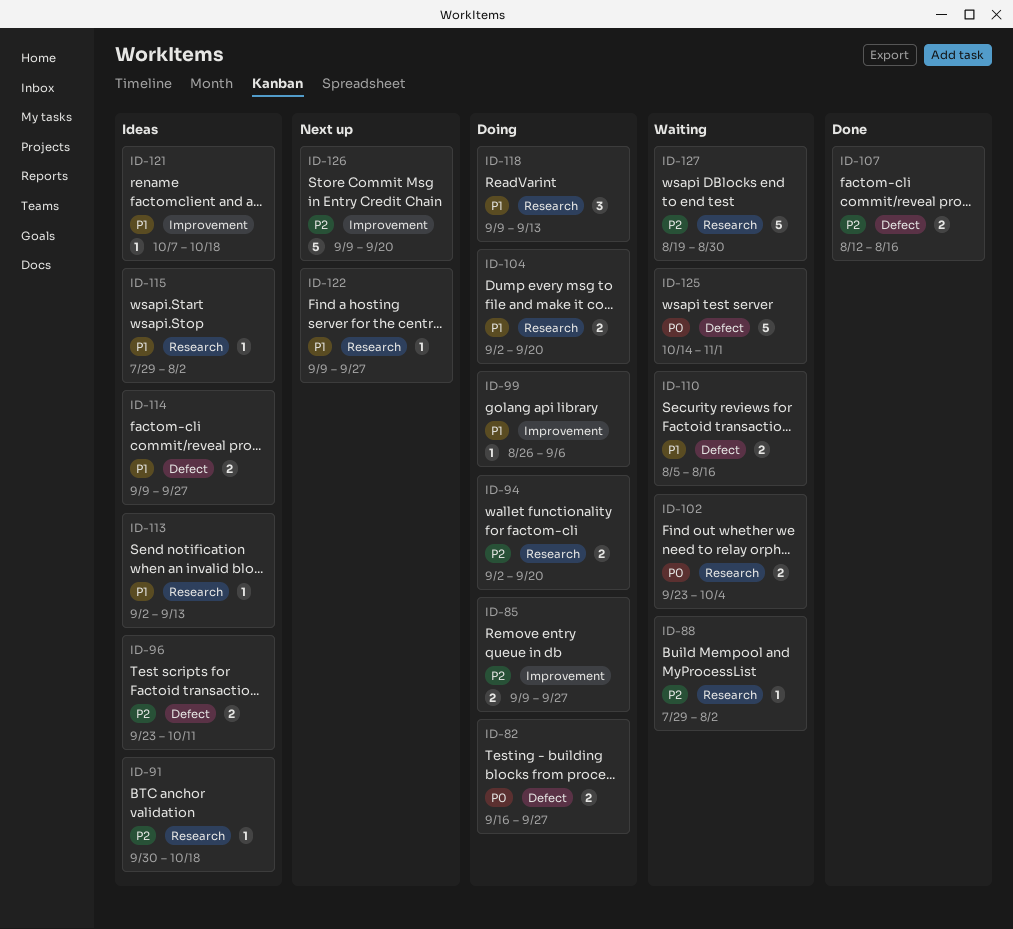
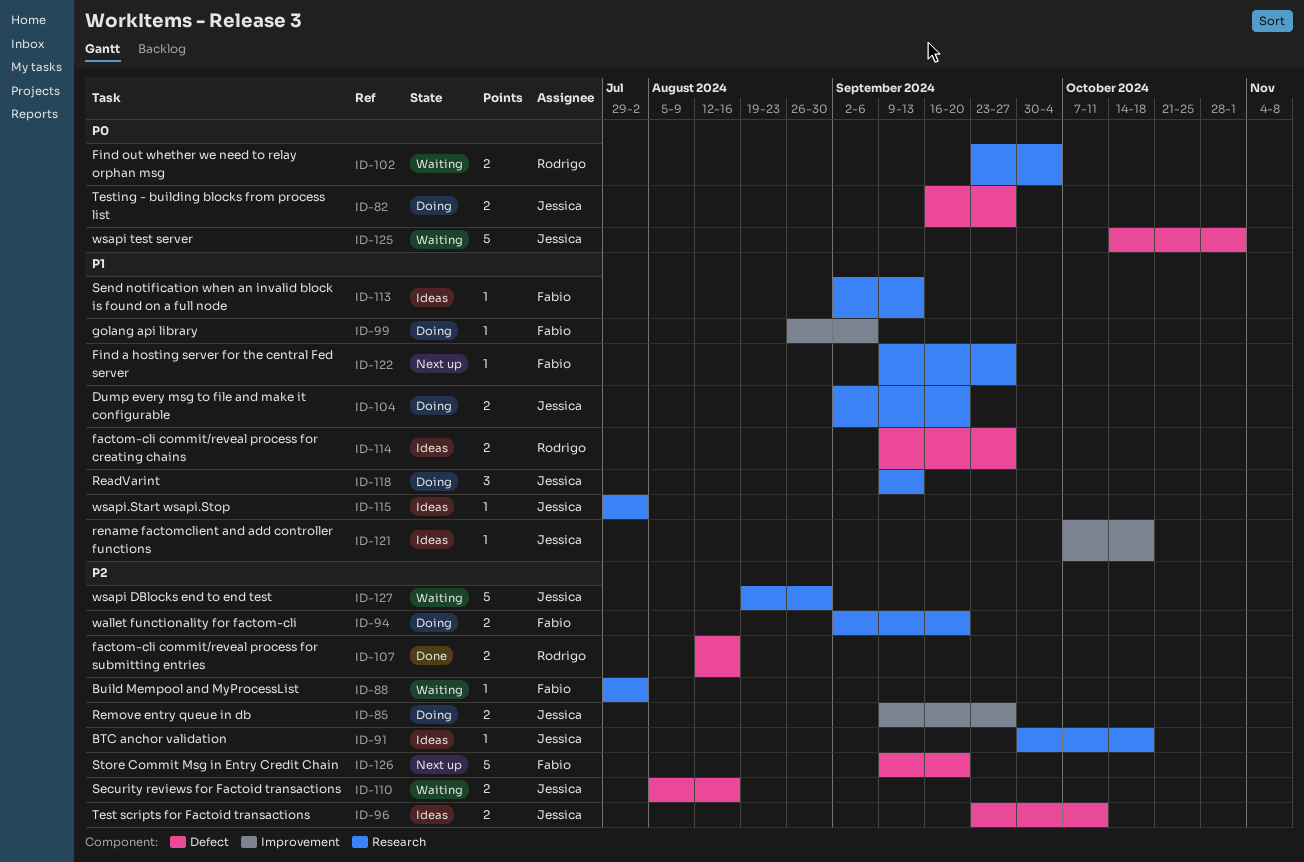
ID-110, priority: P1 -> P2
ID-126, label: Improvement -> Defect

